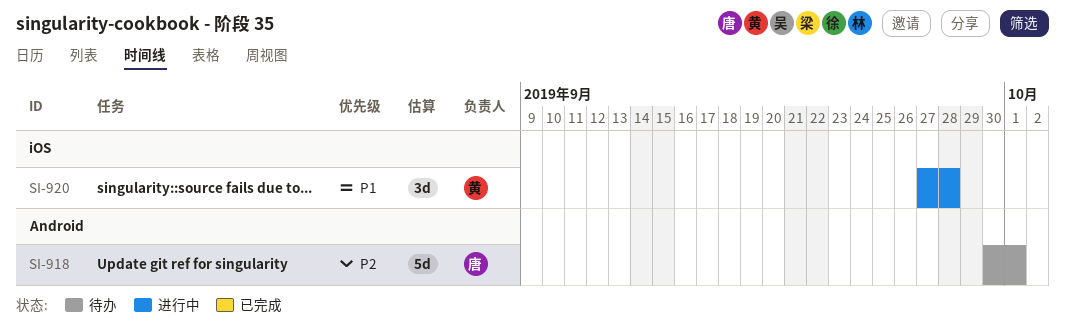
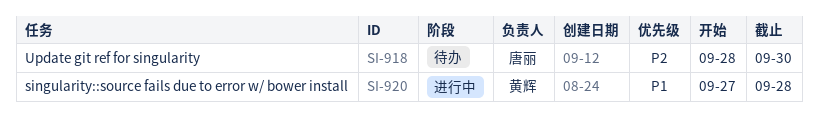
SI-918, start: Sep 30 -> Sep 28
SI-918, due: Oct 1 -> Sep 30

